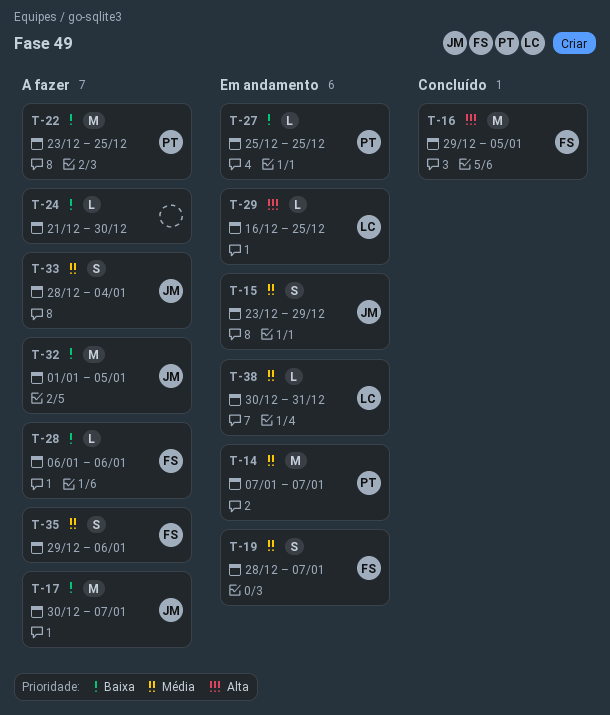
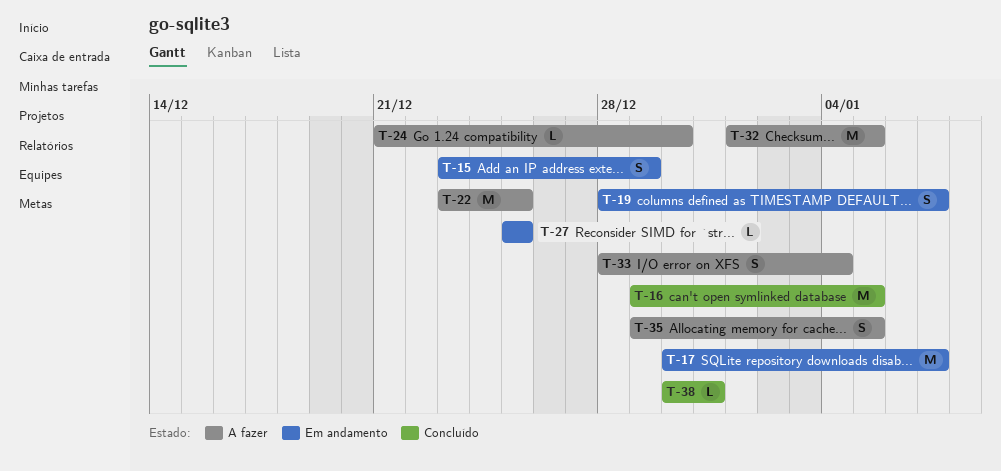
T-14: present -> none
T-17, status: A fazer -> Em andamento
T-28: present -> none
T-29: present -> none
T-35, due: Jan 6 -> Jan 5
T-38, status: Em andamento -> Concluído

